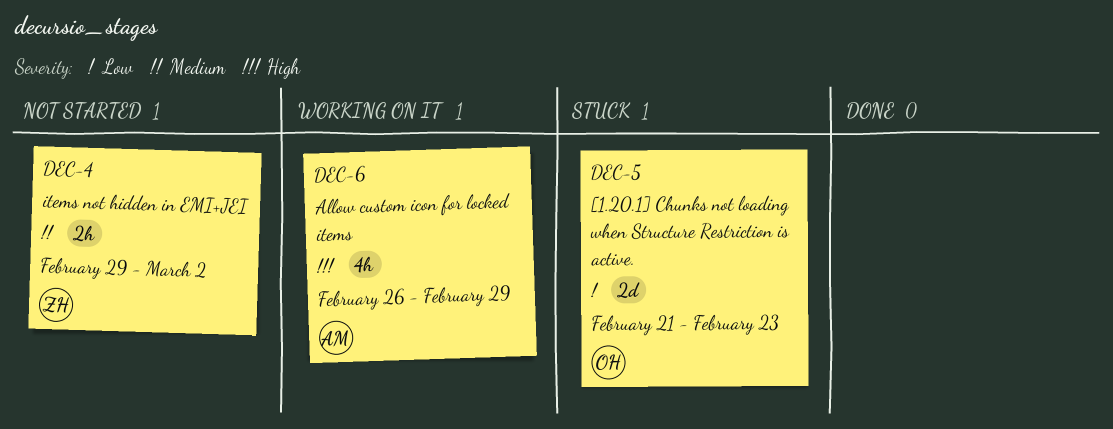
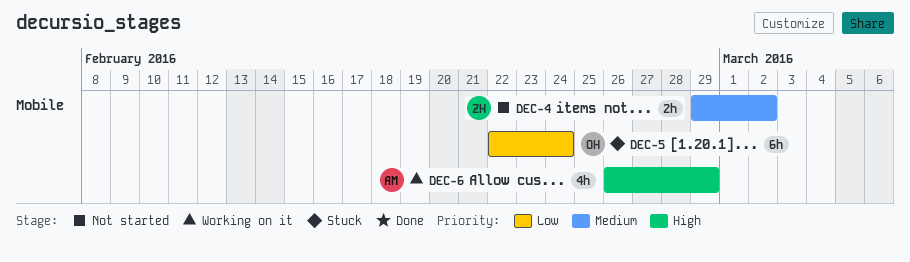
DEC-5, estimate: 2d -> 6h
DEC-5, start: Feb 21 -> Feb 22
DEC-5, due: Feb 23 -> Feb 24

